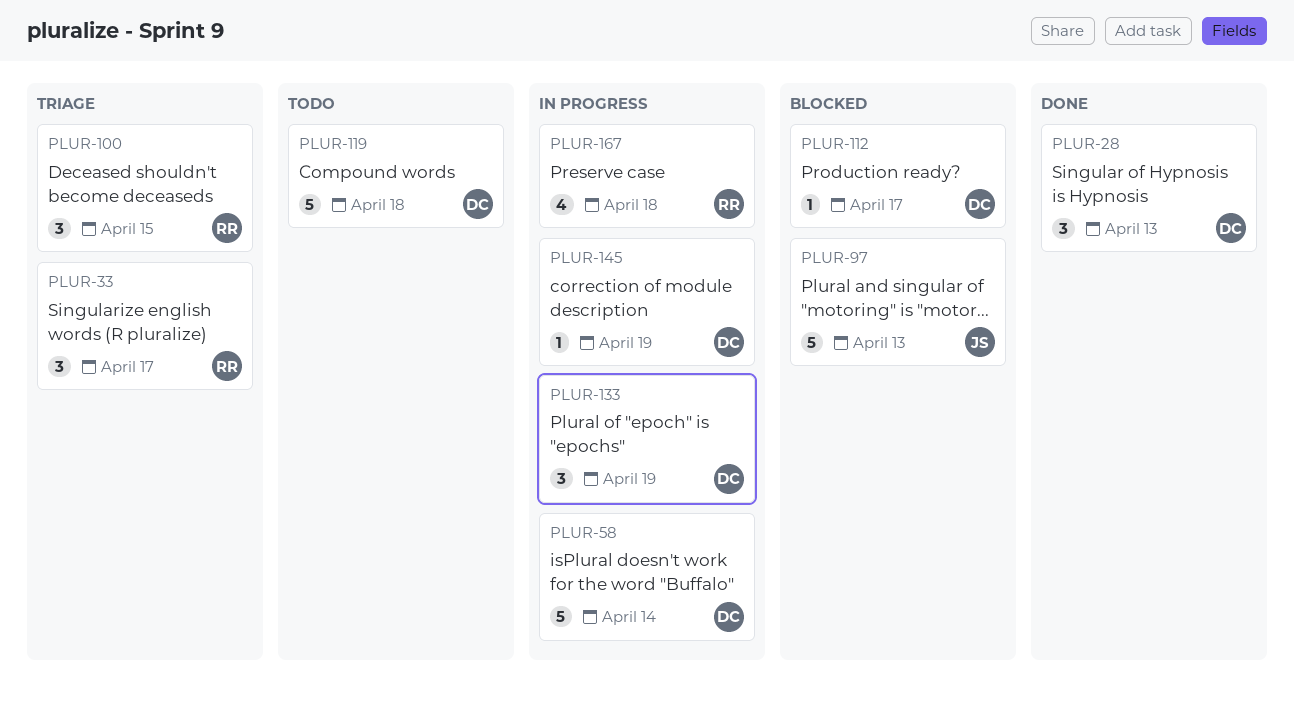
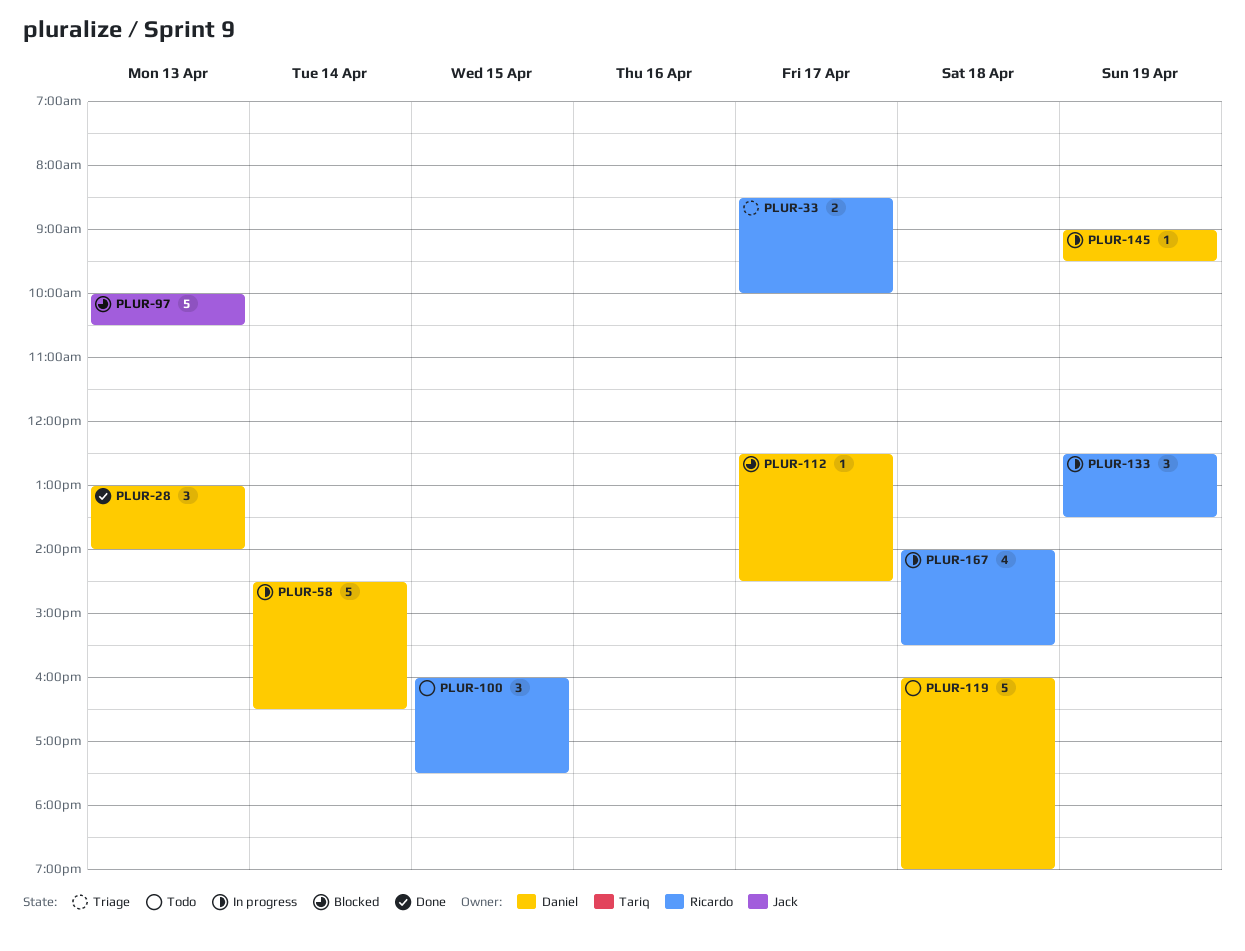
PLUR-33, estimate: 3 -> 2
PLUR-100, status: Triage -> Todo
PLUR-133, owner: Daniel -> Ricardo

